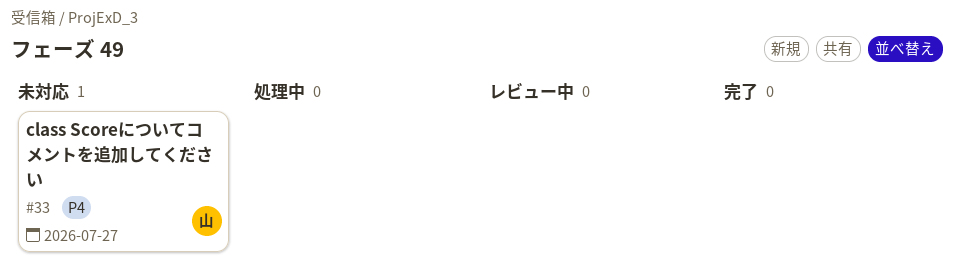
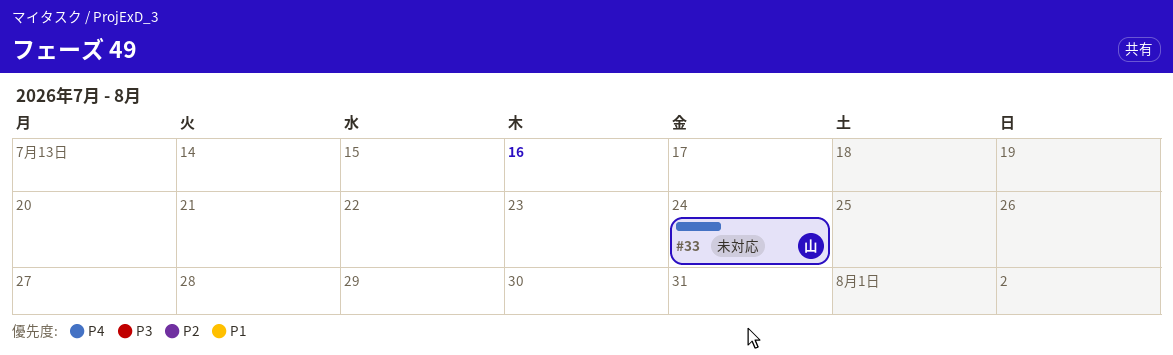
#33, due: Jul 27 -> Jul 24

